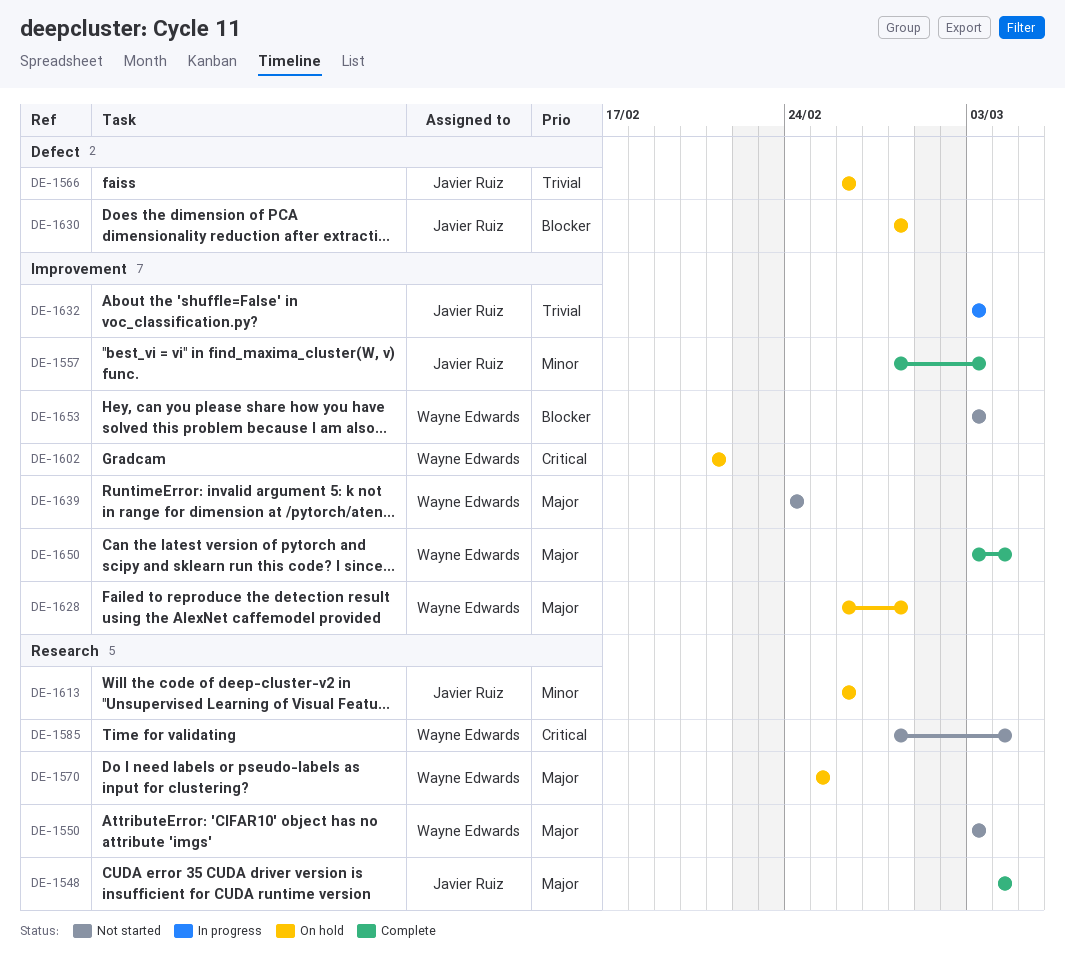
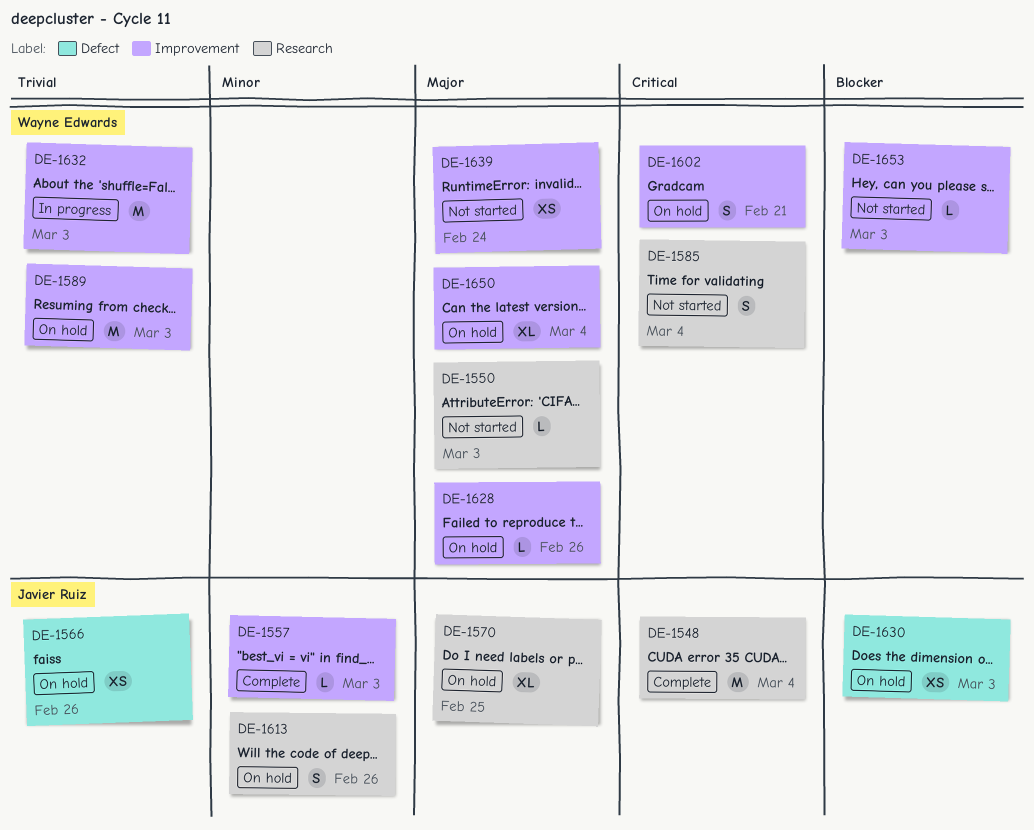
DE-1548, priority: Major -> Critical
DE-1570, owner: Wayne Edwards -> Javier Ruiz
DE-1589: none -> present
DE-1628, due: Feb 28 -> Feb 26
DE-1630, due: Feb 28 -> Mar 3
DE-1632, owner: Javier Ruiz -> Wayne Edwards
DE-1650, status: Complete -> On hold

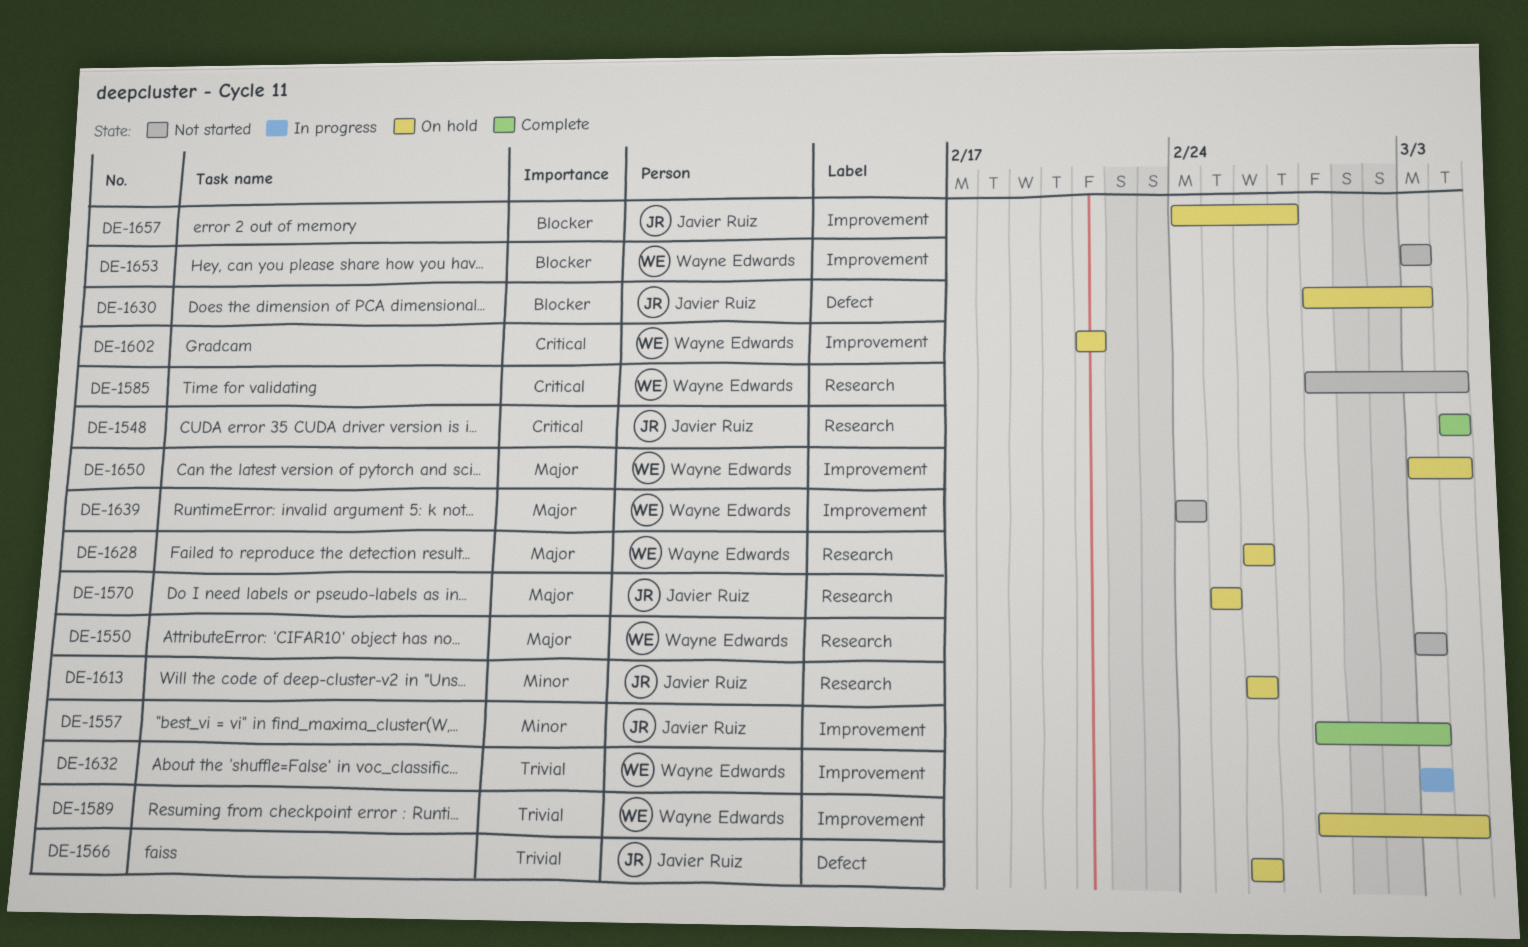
DE-1589, due: Mar 3 -> Mar 4
DE-1628, label: Improvement -> Research
DE-1657: none -> present

